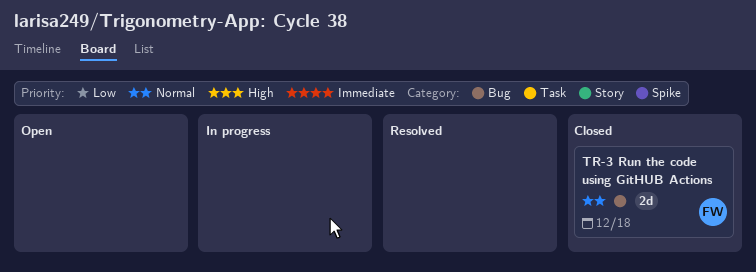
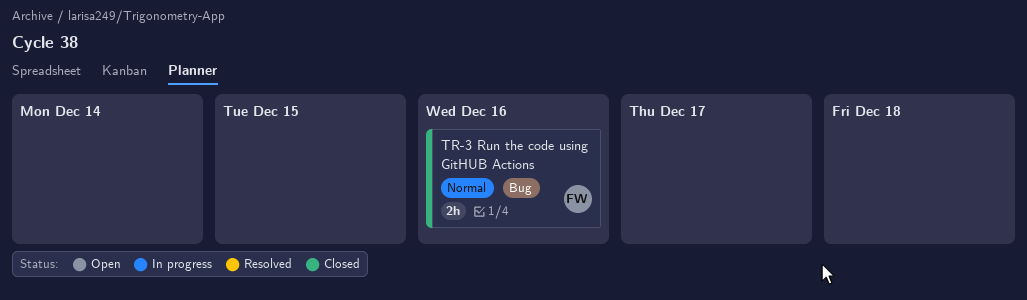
TR-3, estimate: 2d -> 2h
TR-3, due: Dec 18 -> Dec 16

